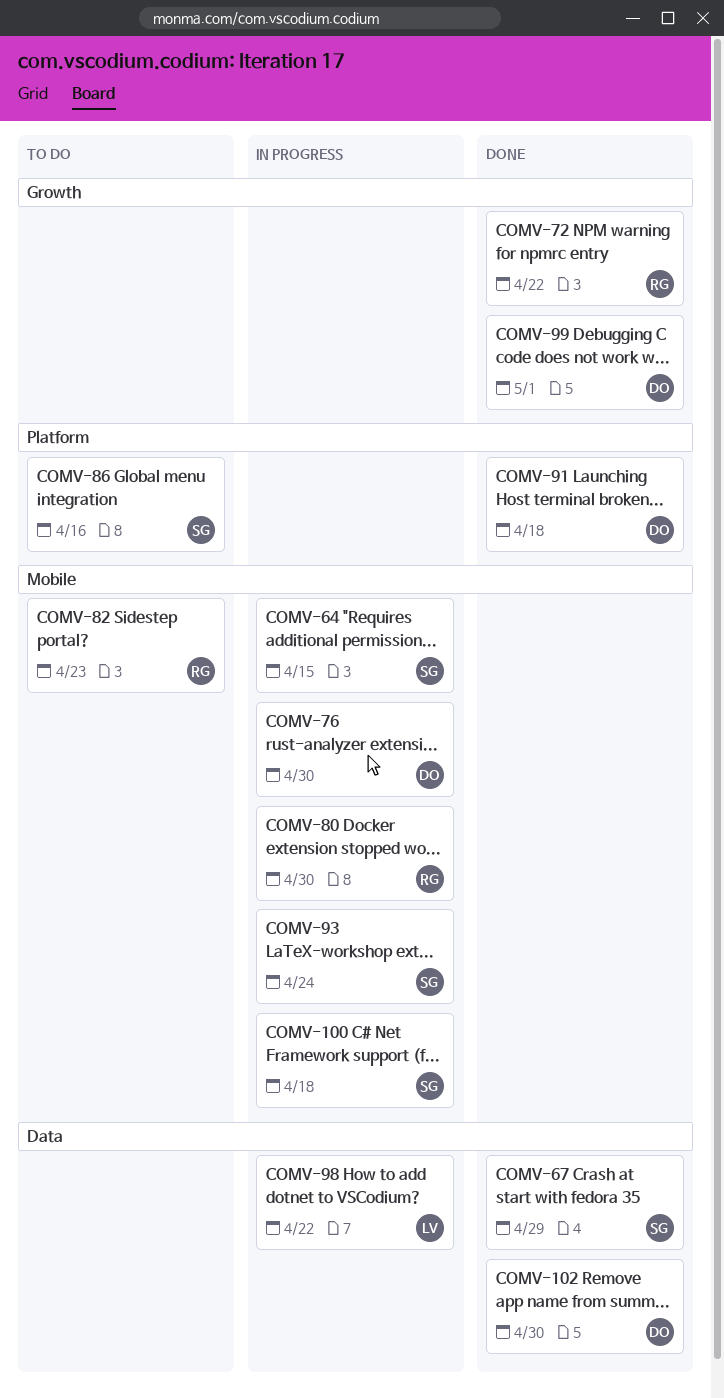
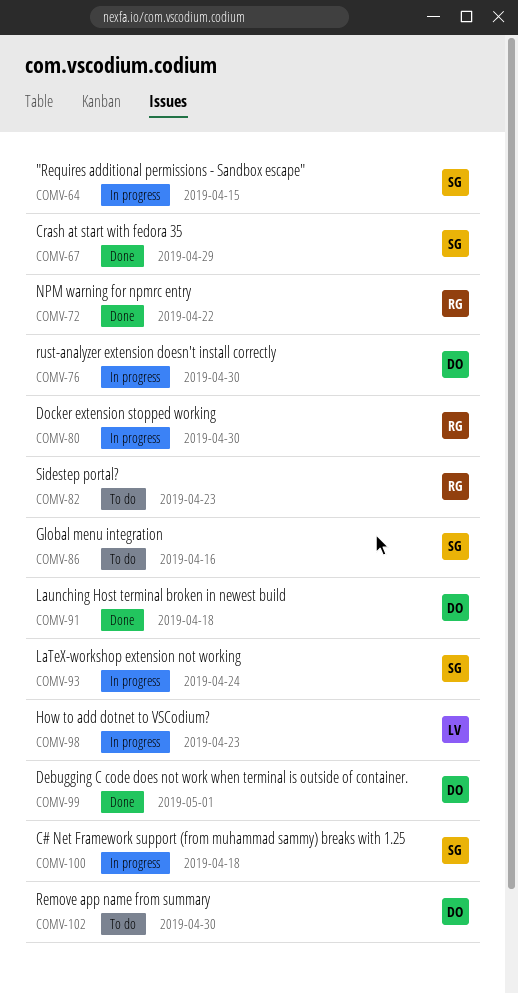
COMV-98, due: Apr 22 -> Apr 23
COMV-102, status: Done -> To do

